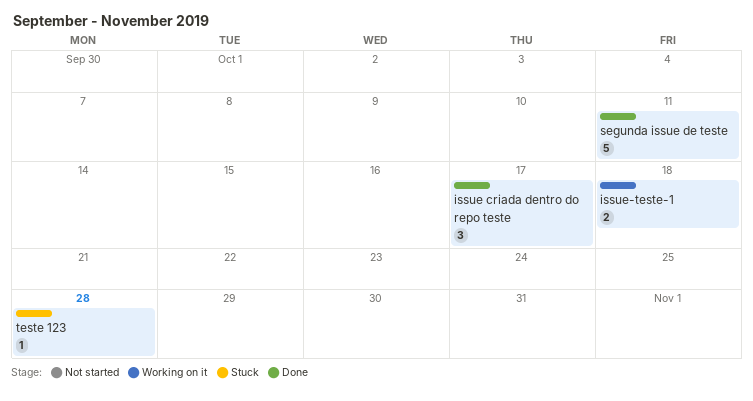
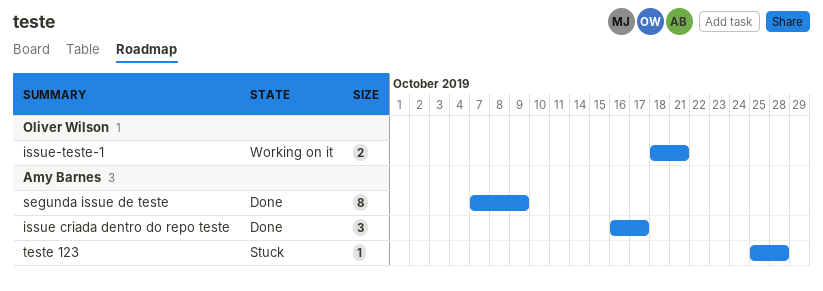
issue-teste-1, due: Oct 18 -> Oct 21
segunda issue de teste, estimate: 5 -> 8
segunda issue de teste, due: Oct 11 -> Oct 9

